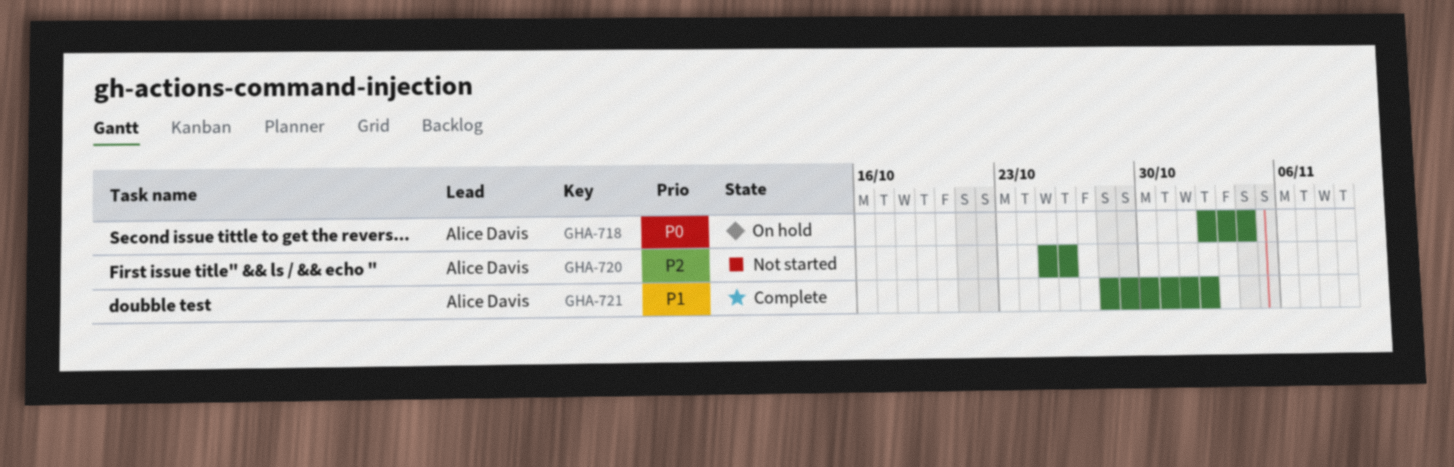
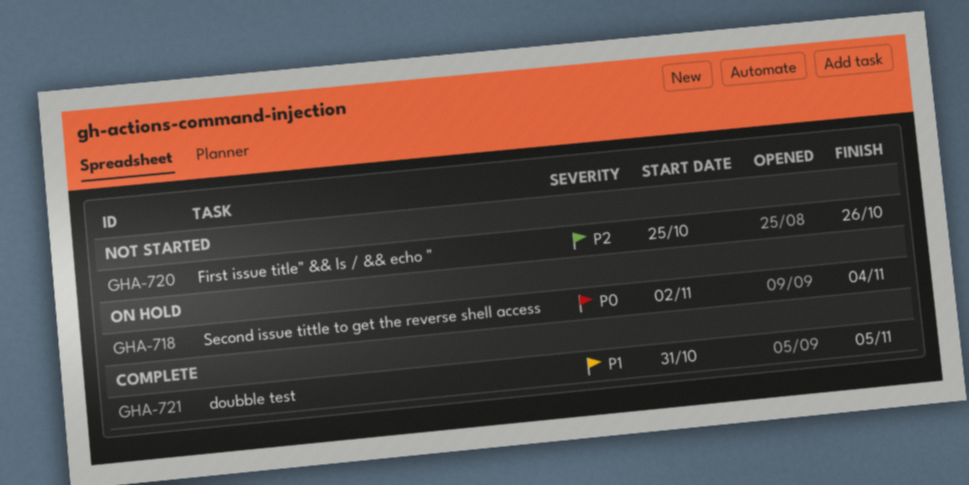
GHA-721, start: Oct 28 -> Oct 31
GHA-721, due: Nov 2 -> Nov 5

